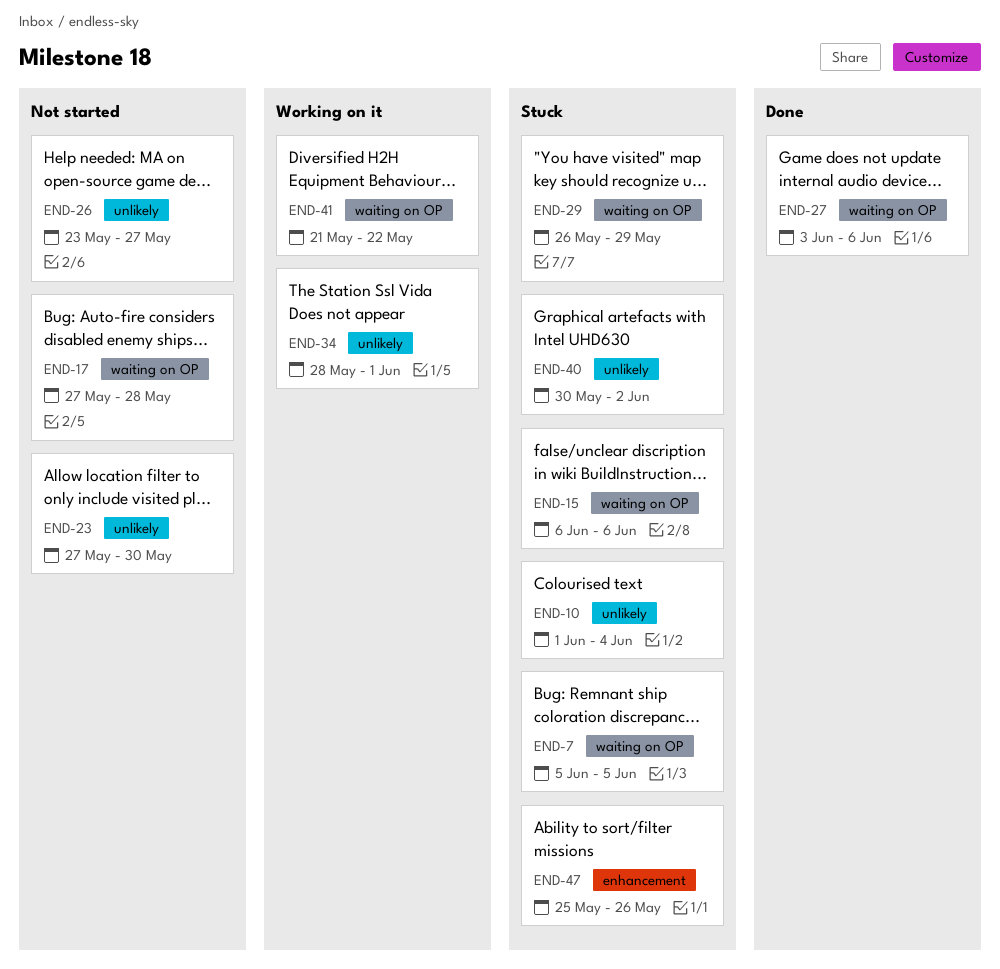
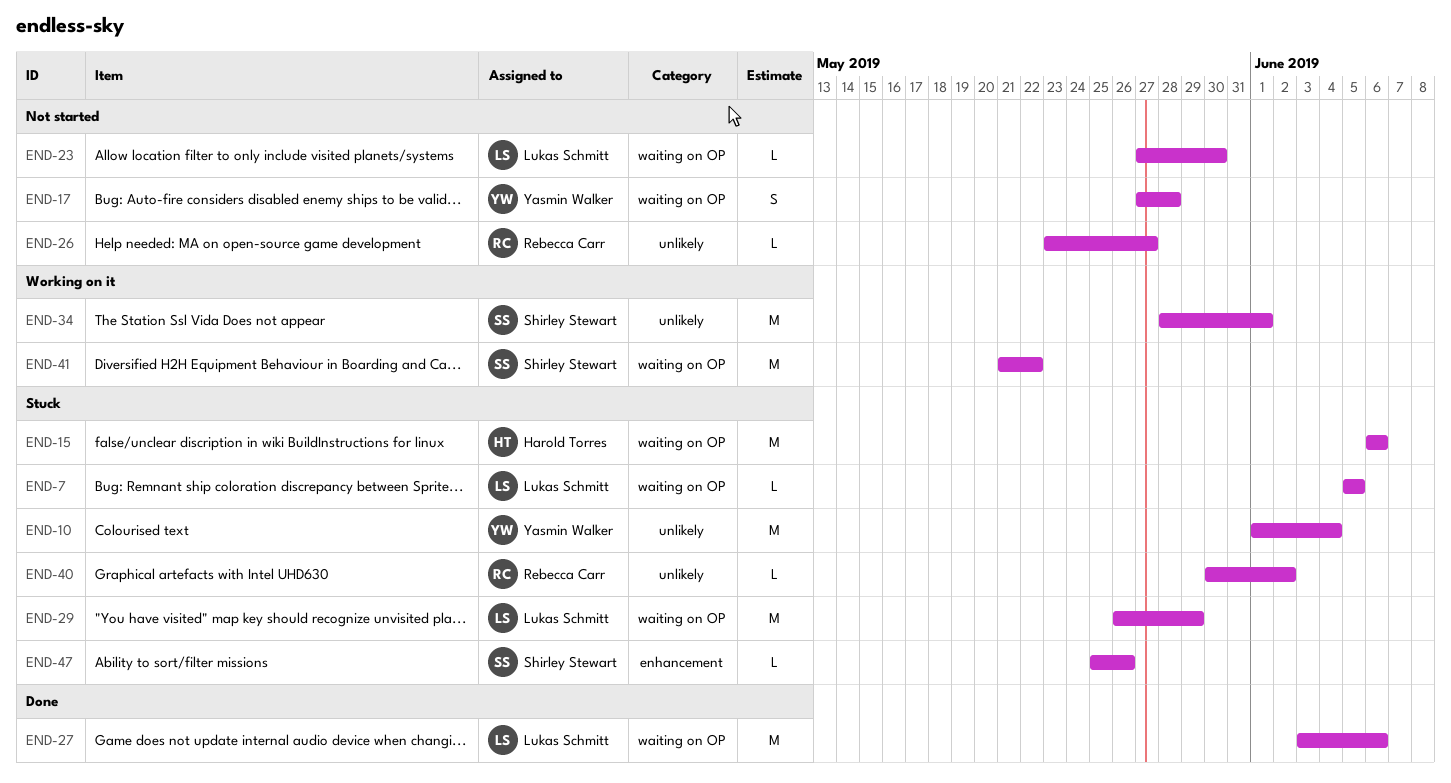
END-23, label: unlikely -> waiting on OP

